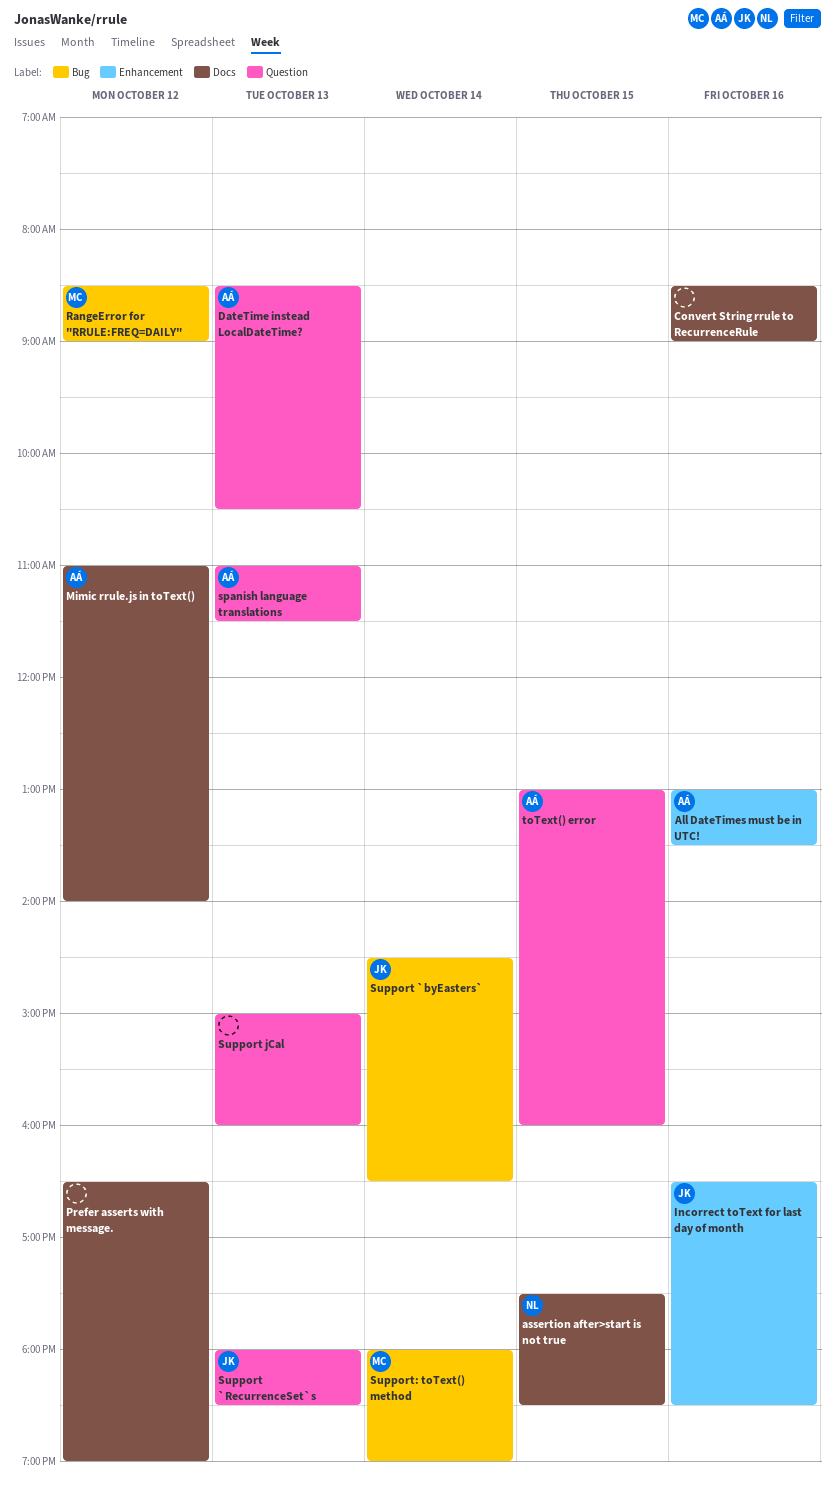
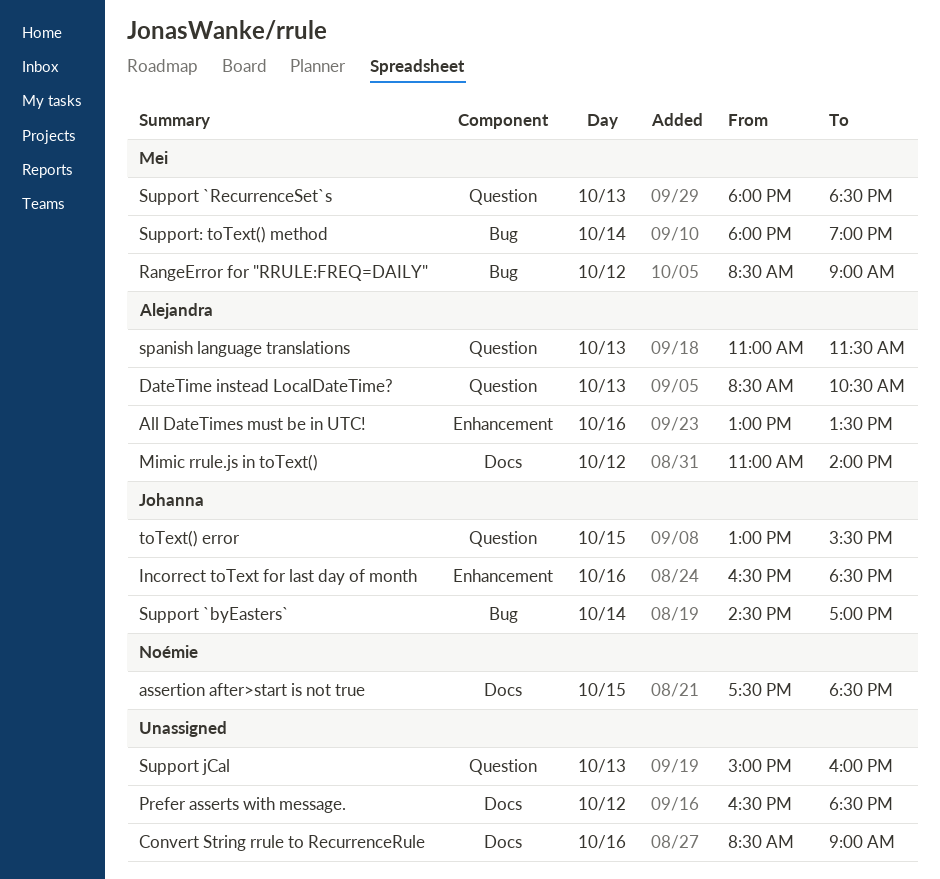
Prefer asserts with message., ends: 19:00 -> 18:30
Support `byEasters`, ends: 16:30 -> 17:00
Support `RecurrenceSet`s, owner: Johanna -> Mei
toText() error, owner: Alejandra -> Johanna
toText() error, ends: 16:00 -> 15:30

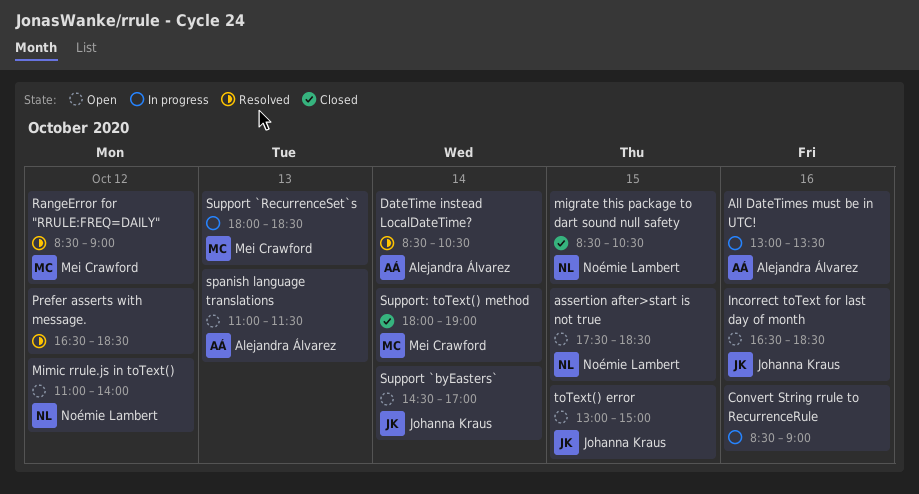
DateTime instead LocalDateTime?, day: Oct 13 -> Oct 14
migrate this package to dart sound null safety: none -> present
Mimic rrule.js in toText(), owner: Alejandra Álvarez -> Noémie Lambert
Support jCal: present -> none
toText() error, ends: 15:30 -> 15:00

